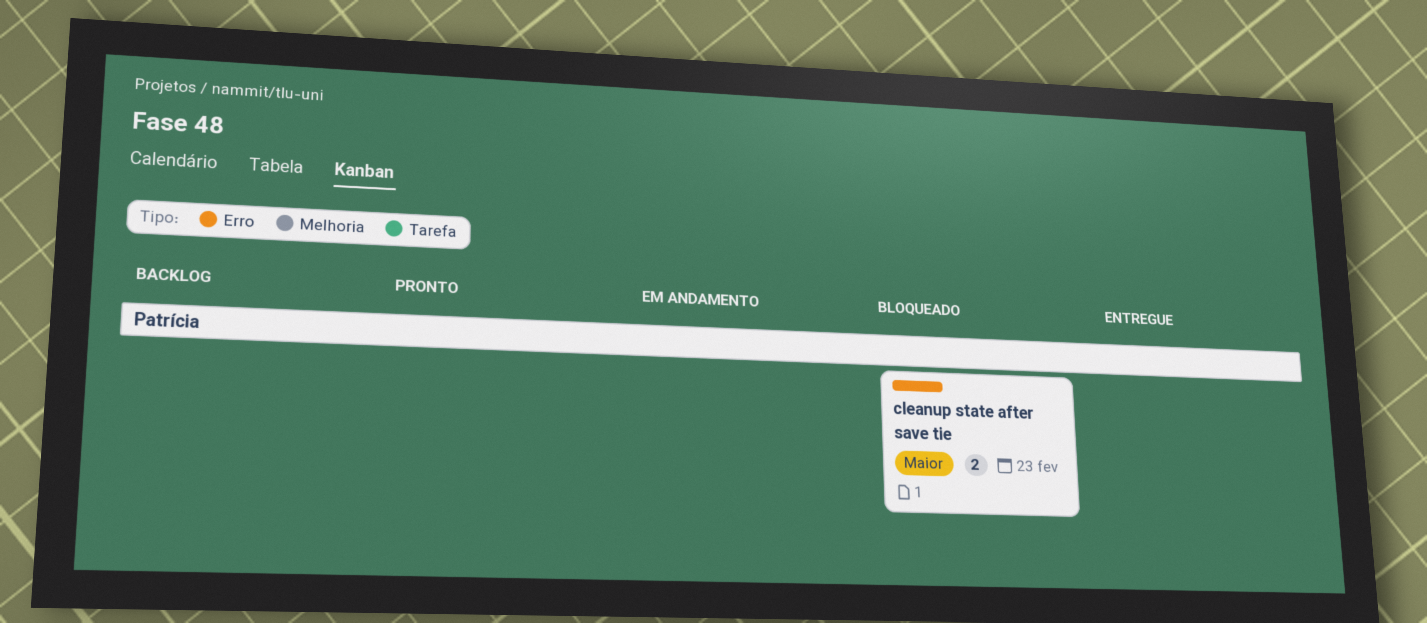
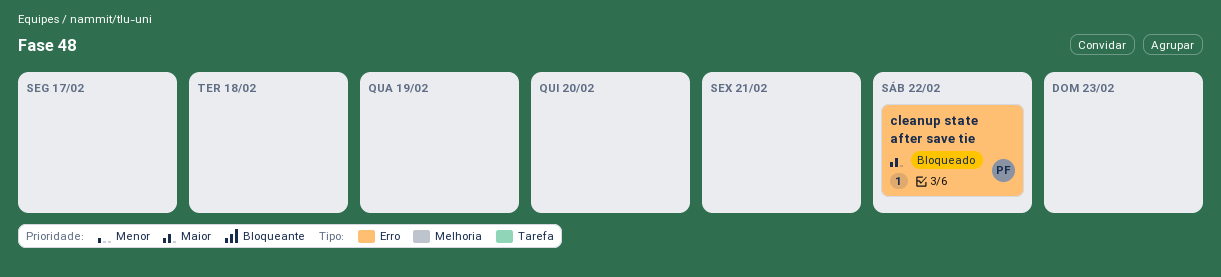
cleanup state after save tie, estimate: 2 -> 1
cleanup state after save tie, due: Feb 23 -> Feb 22

